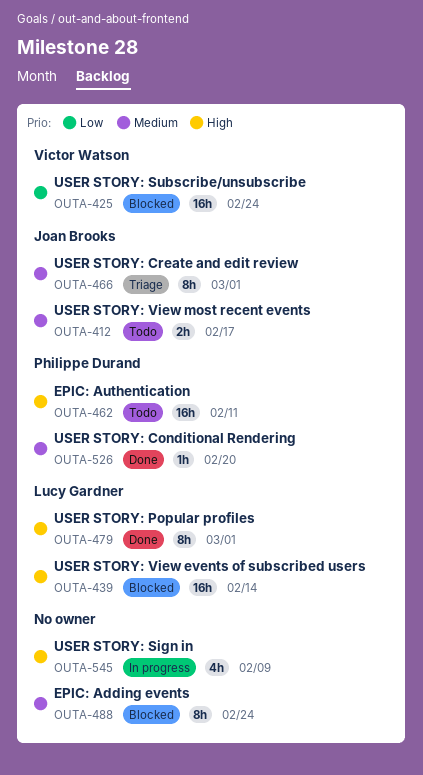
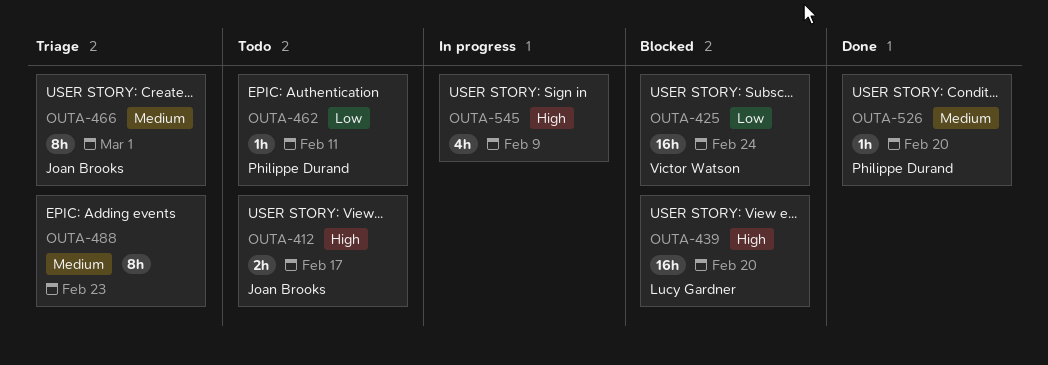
OUTA-412, priority: Medium -> High
OUTA-439, due: Feb 14 -> Feb 20
OUTA-462, priority: High -> Low
OUTA-462, estimate: 16h -> 1h
OUTA-479: present -> none
OUTA-488, status: Blocked -> Triage
OUTA-488, due: Feb 24 -> Feb 23

